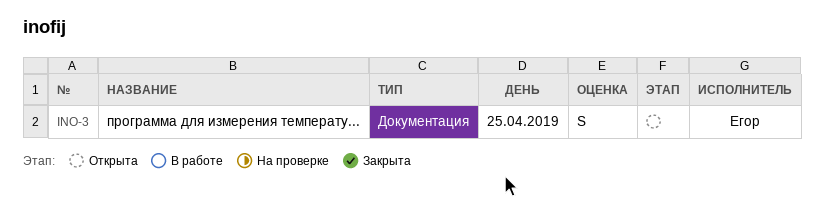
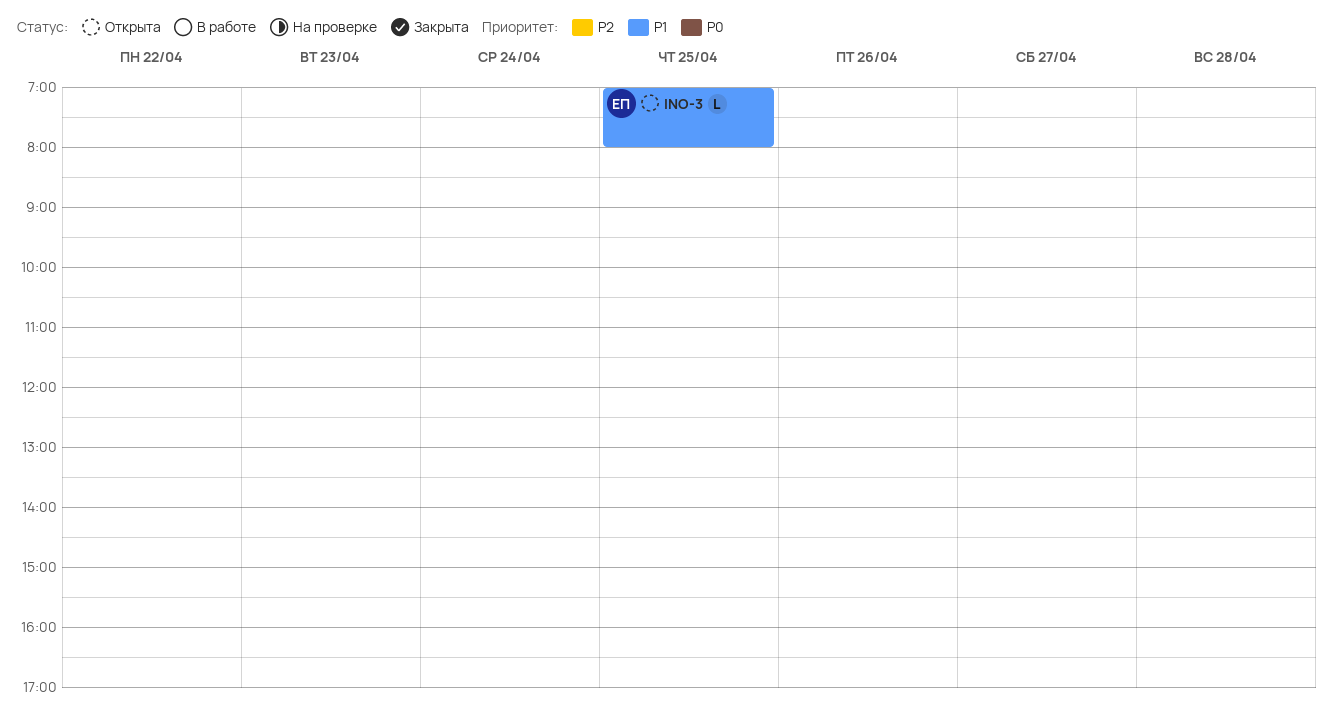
INO-3, estimate: S -> L

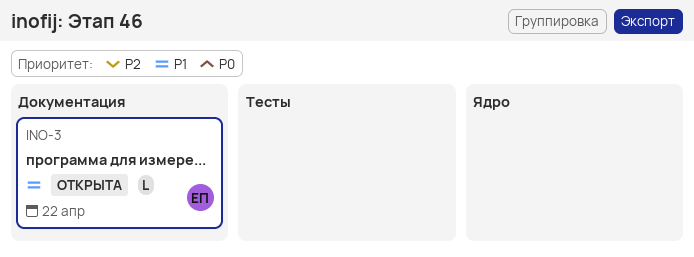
INO-3, day: Apr 25 -> Apr 22

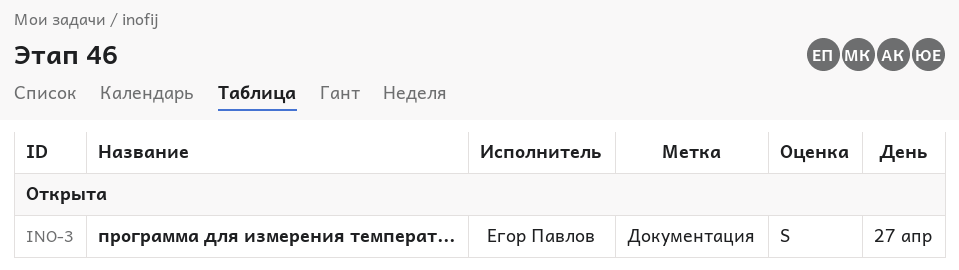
INO-3, estimate: L -> S
INO-3, day: Apr 22 -> Apr 27

